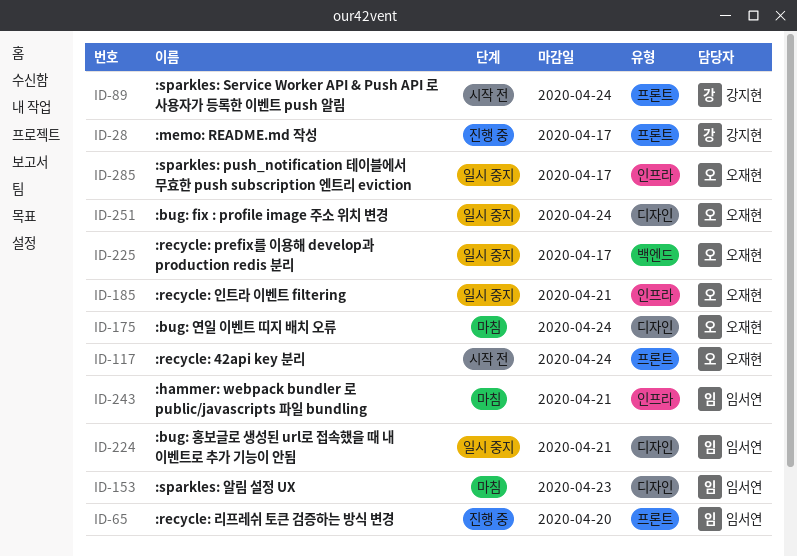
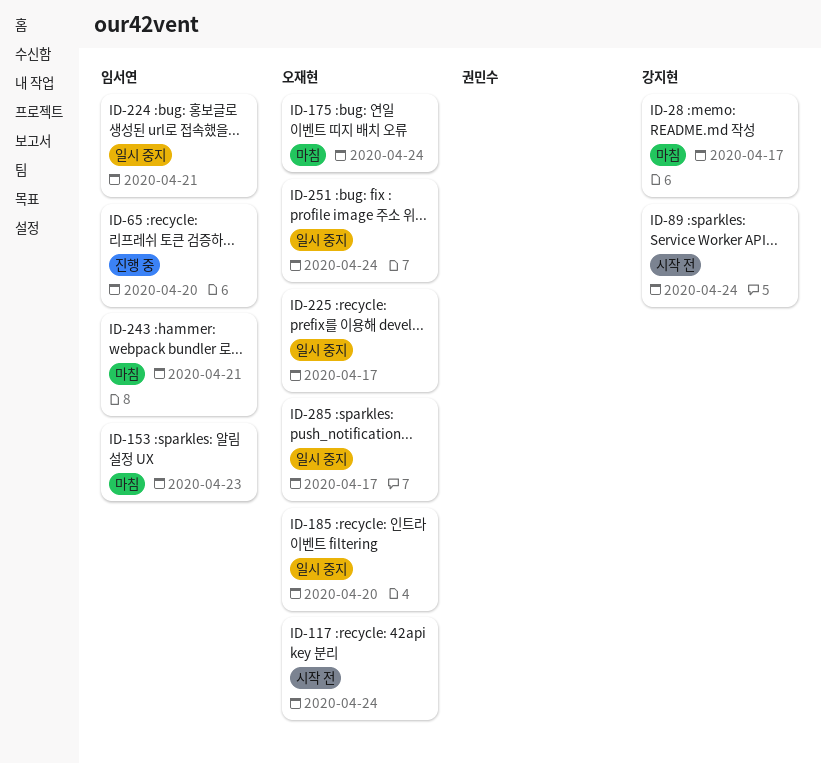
ID-28, status: 진행 중 -> 마침
ID-185, due: Apr 21 -> Apr 20

